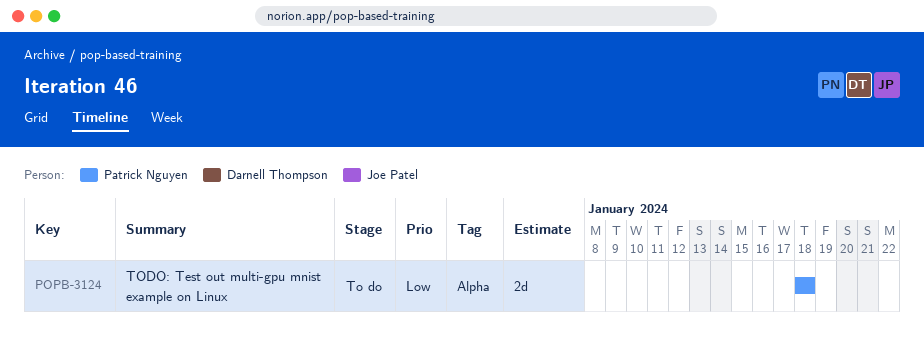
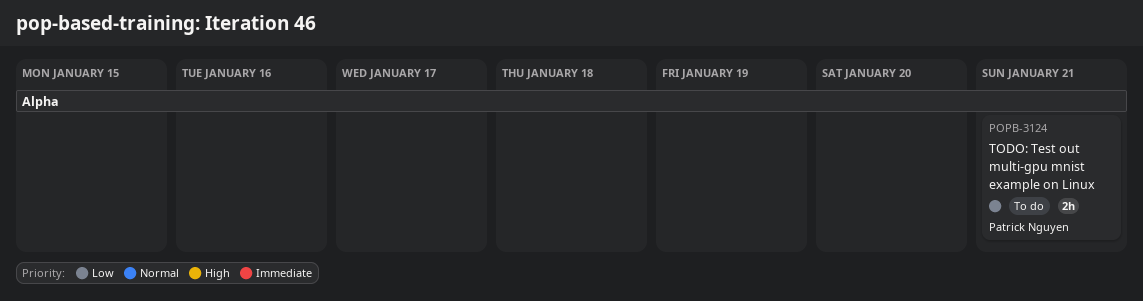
POPB-3124, estimate: 2d -> 2h
POPB-3124, due: Jan 18 -> Jan 21

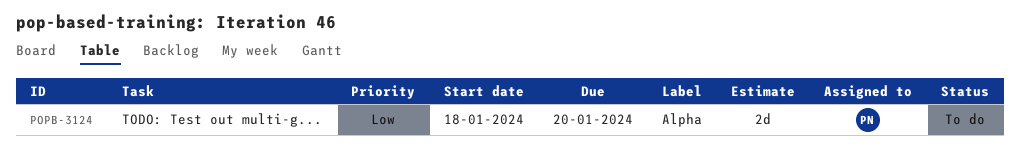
POPB-3124, estimate: 2h -> 2d
POPB-3124, due: Jan 21 -> Jan 20

